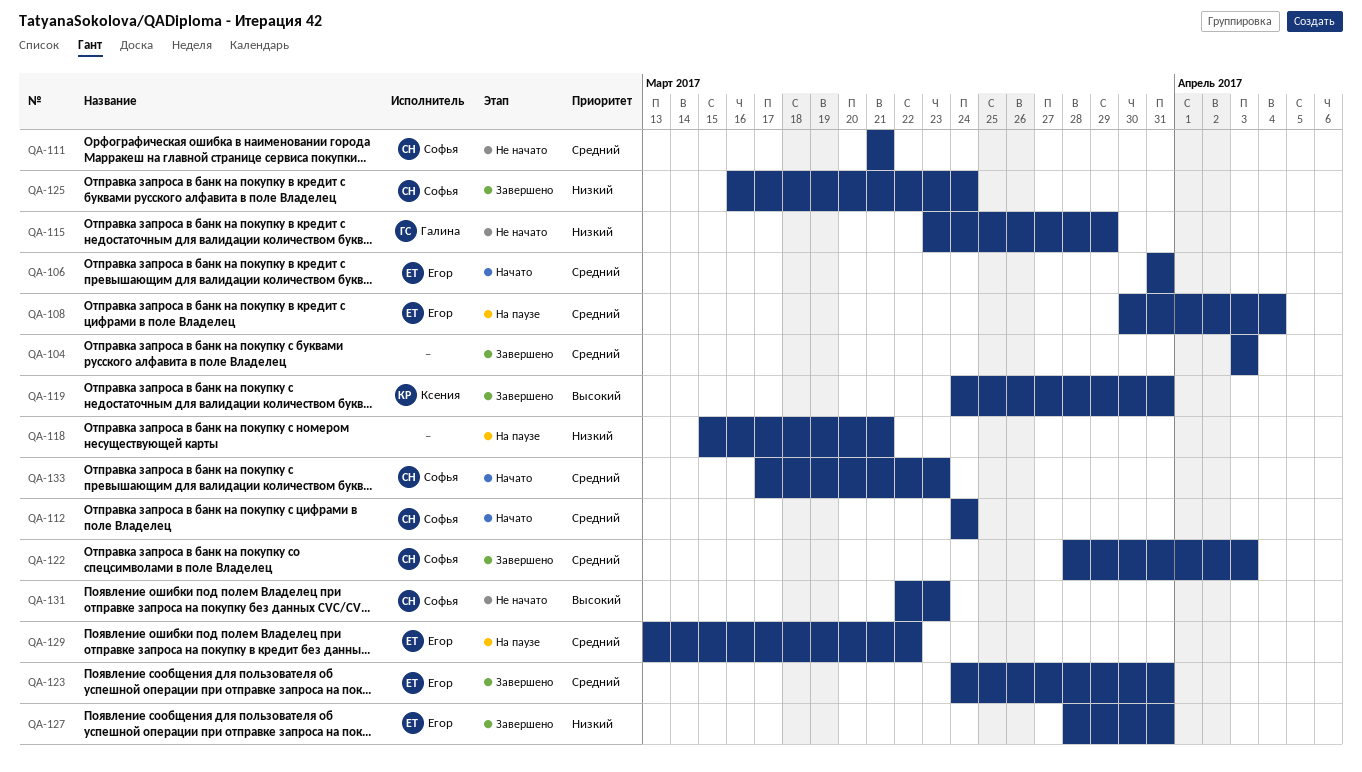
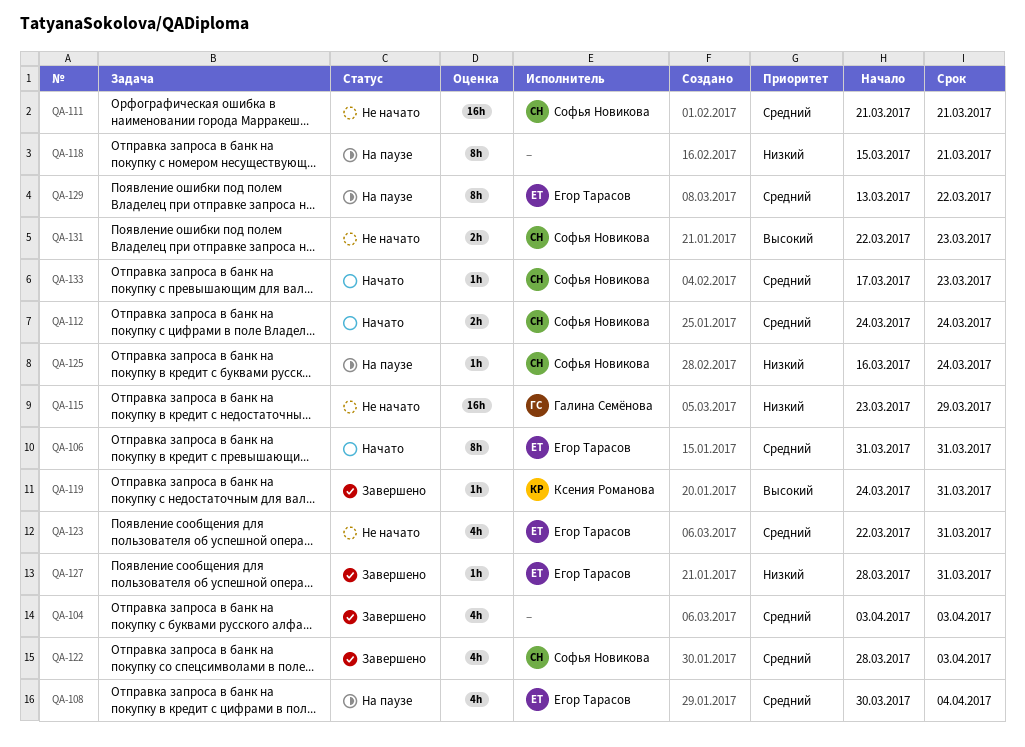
QA-123, status: Завершено -> Не начато
QA-123, start: Mar 24 -> Mar 22
QA-125, status: Завершено -> На паузе

